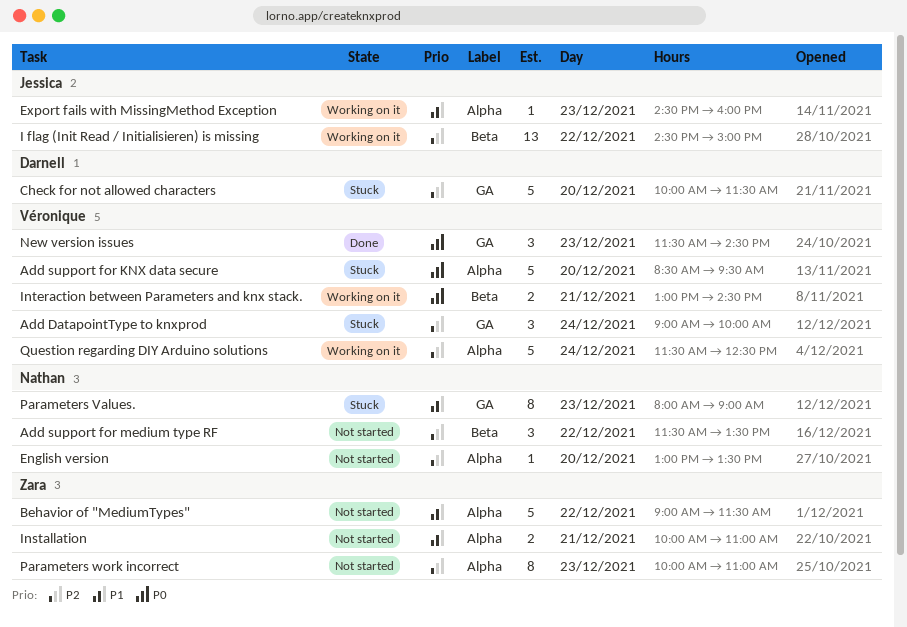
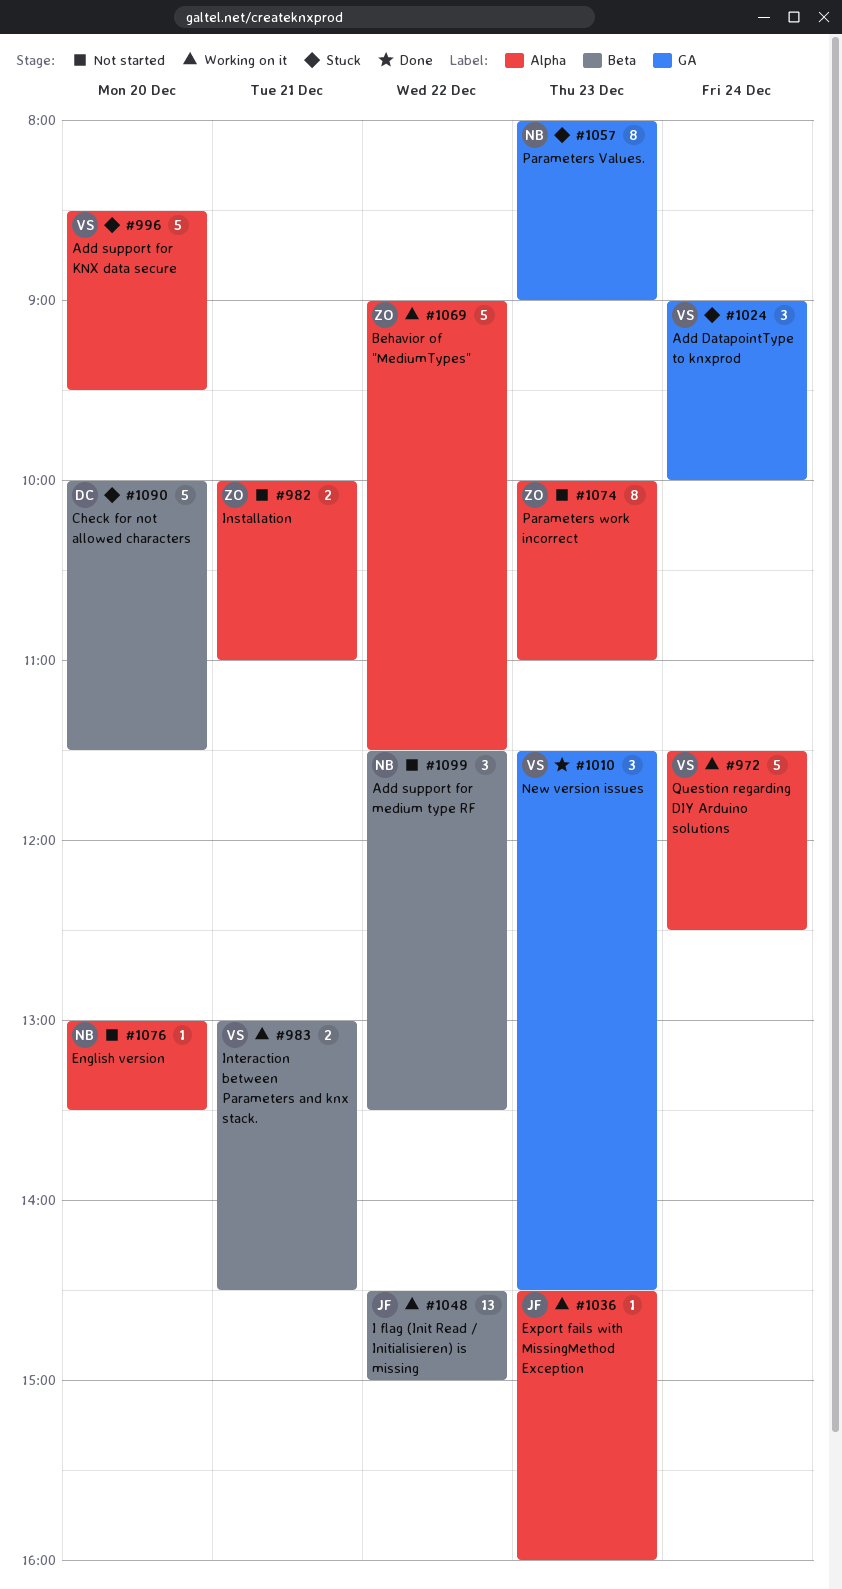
Behavior of "MediumTypes", status: Not started -> Working on it
Check for not allowed characters, label: GA -> Beta

